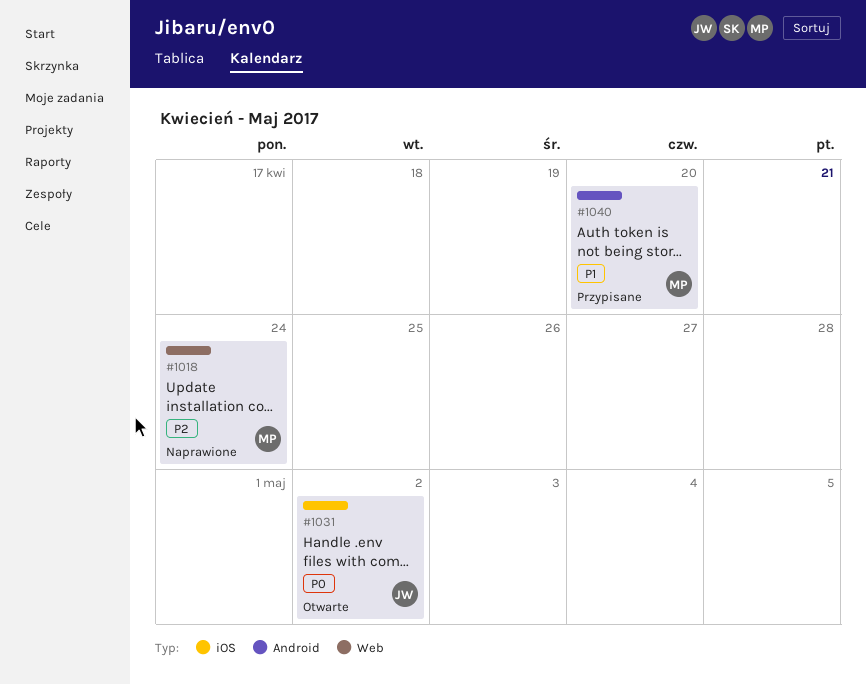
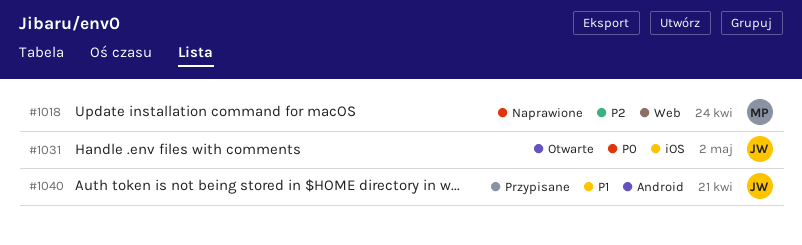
#1040, owner: MP -> JW
#1040, due: Apr 20 -> Apr 21

